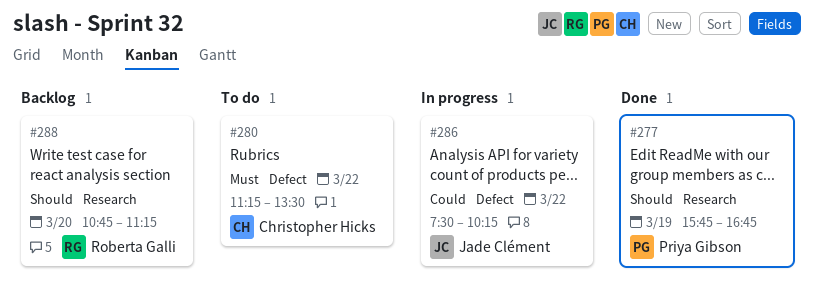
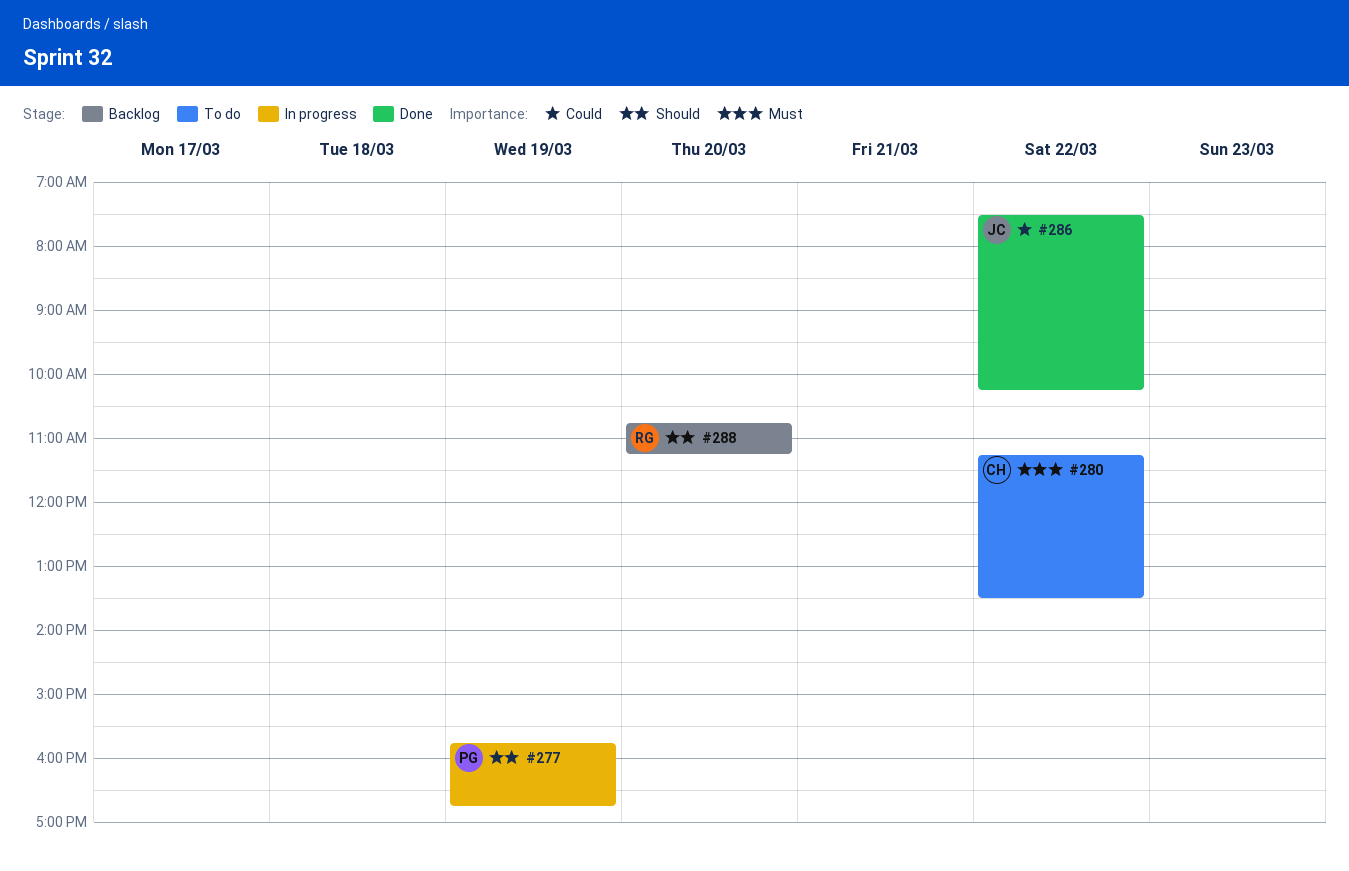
#277, status: Done -> In progress
#286, status: In progress -> Done

